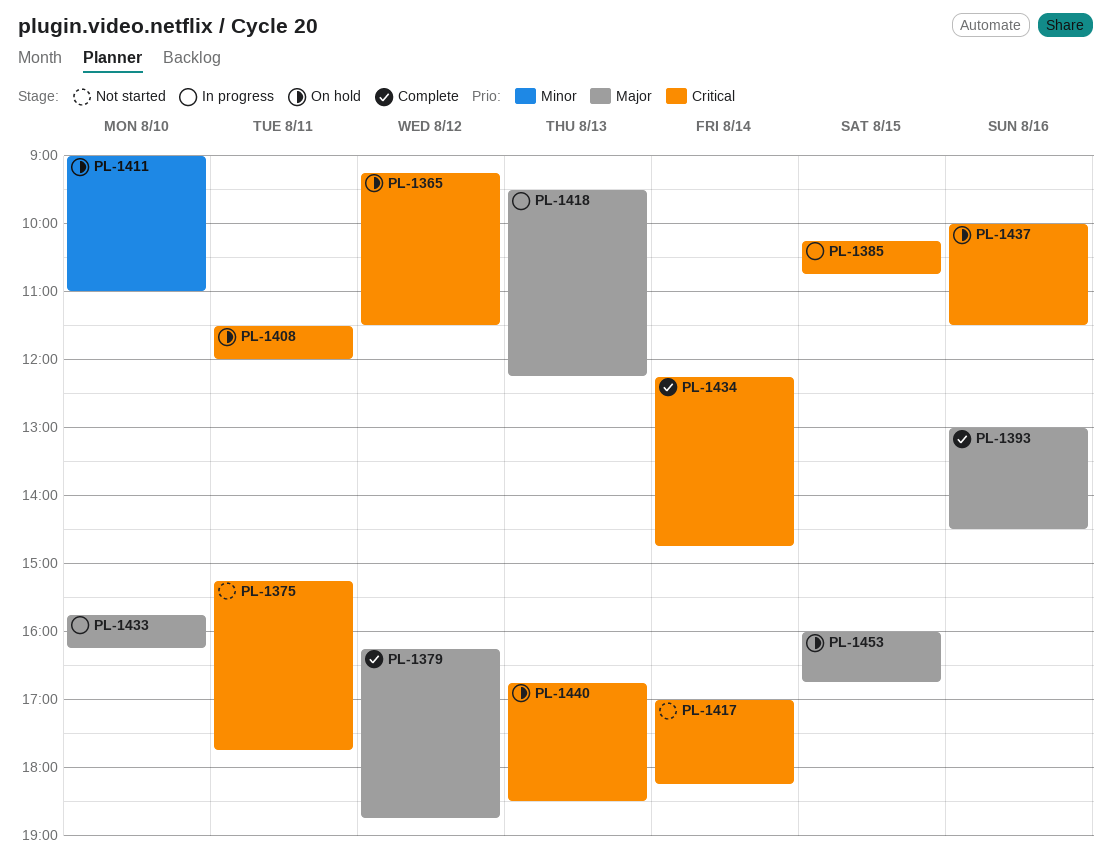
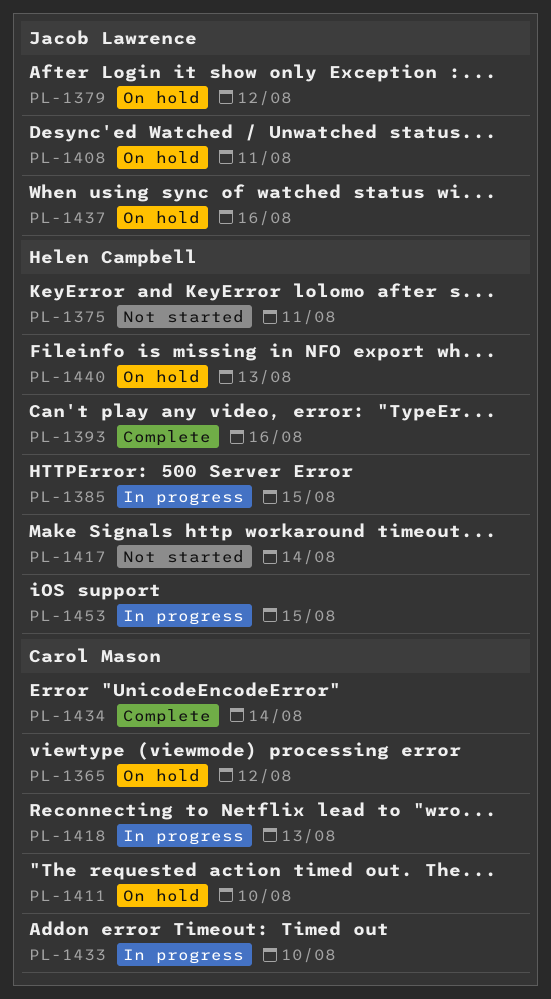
PL-1379, status: Complete -> On hold
PL-1453, status: On hold -> In progress

